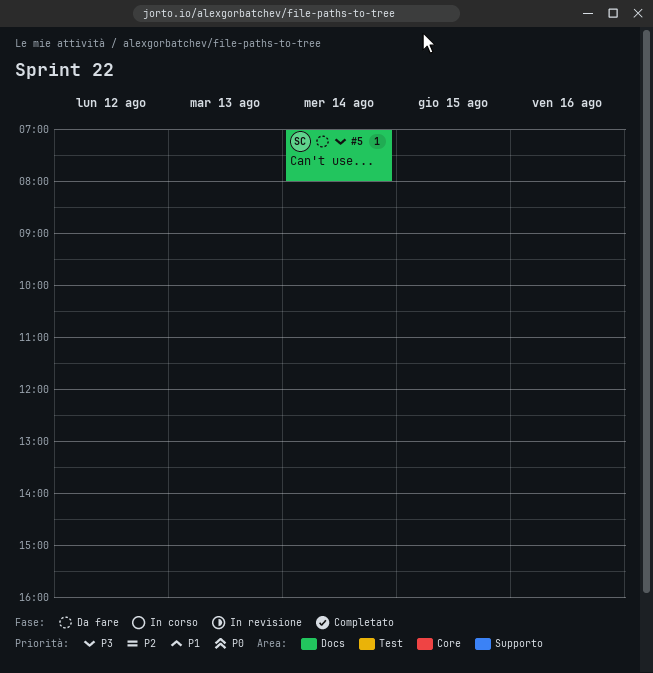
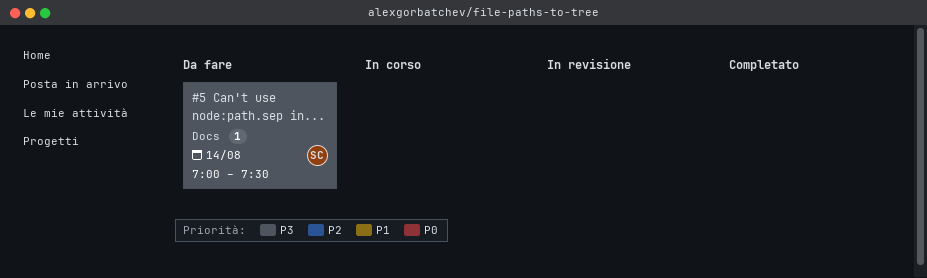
#5, ends: 08:00 -> 07:30

